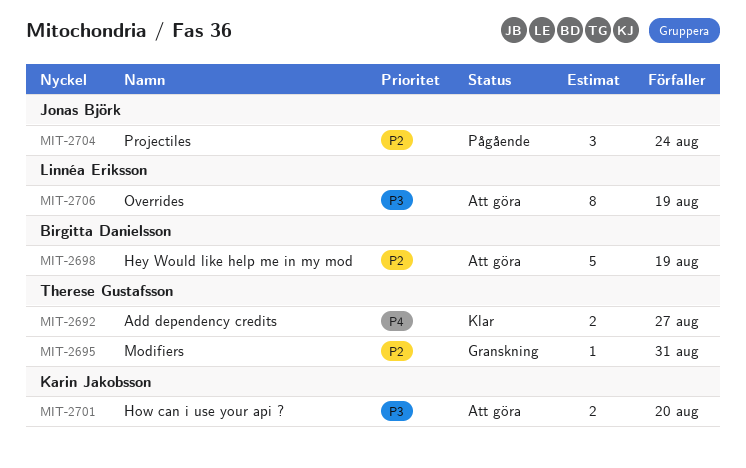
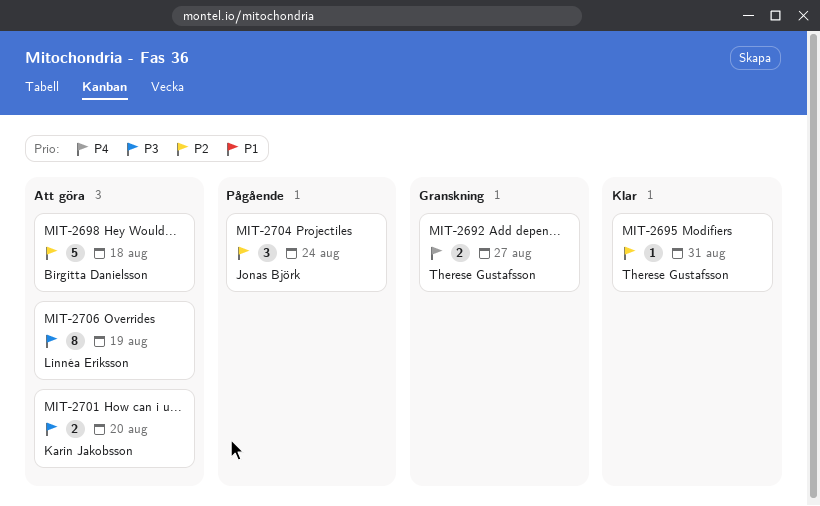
MIT-2692, status: Klar -> Granskning
MIT-2695, status: Granskning -> Klar
MIT-2698, due: Aug 19 -> Aug 18

